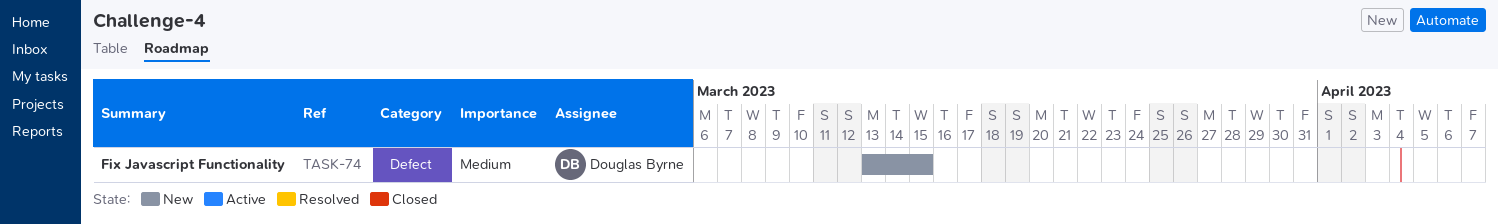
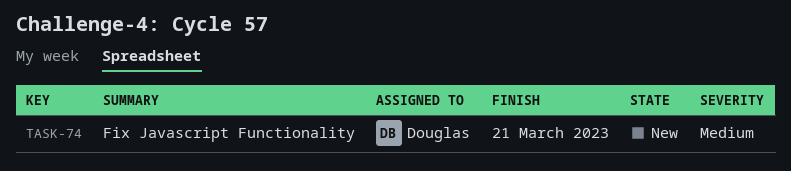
TASK-74, due: Mar 15 -> Mar 21

